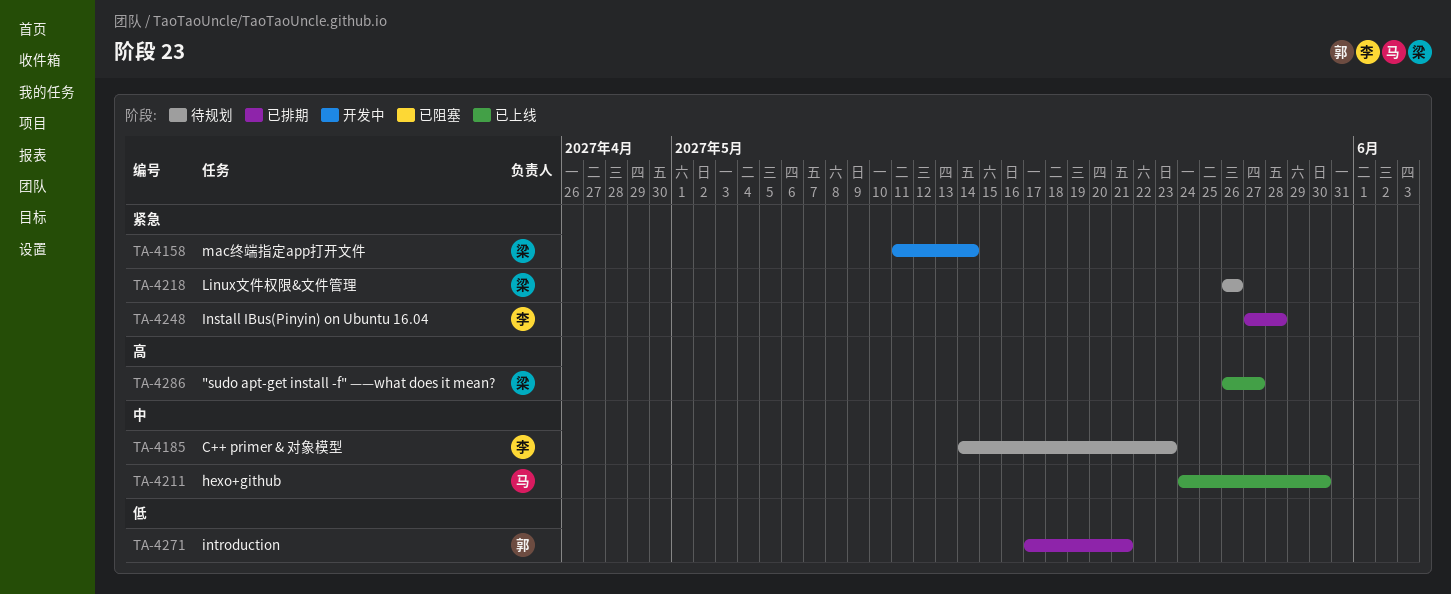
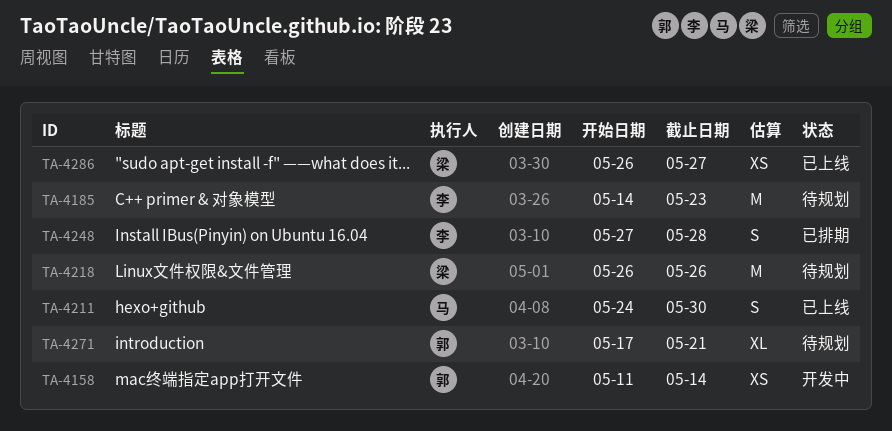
TA-4158, owner: 梁 -> 郭
TA-4271, status: 已排期 -> 待规划

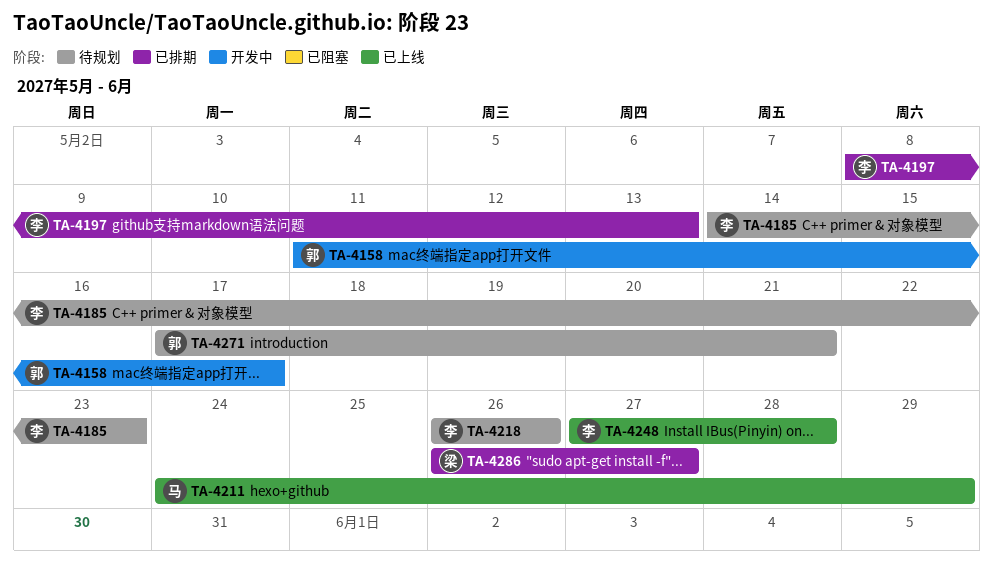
TA-4158, due: May 14 -> May 17
TA-4197: none -> present
TA-4211, due: May 30 -> May 29
TA-4218, owner: 梁 -> 李
TA-4248, status: 已排期 -> 已上线
TA-4286, status: 已上线 -> 已排期

